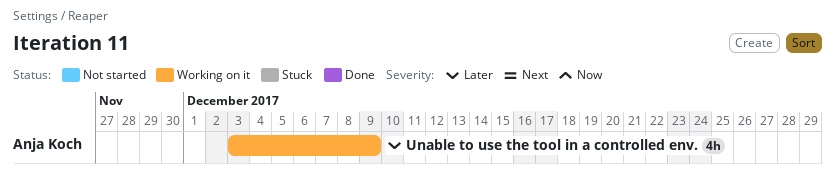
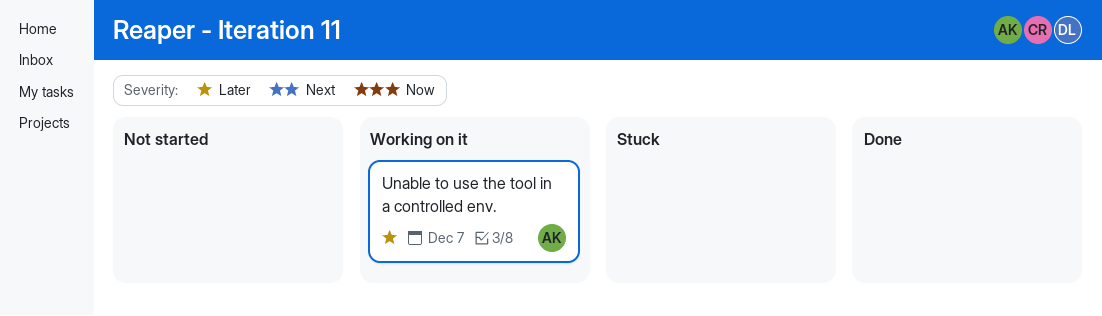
Unable to use the tool in a controlled env., due: Dec 9 -> Dec 7

